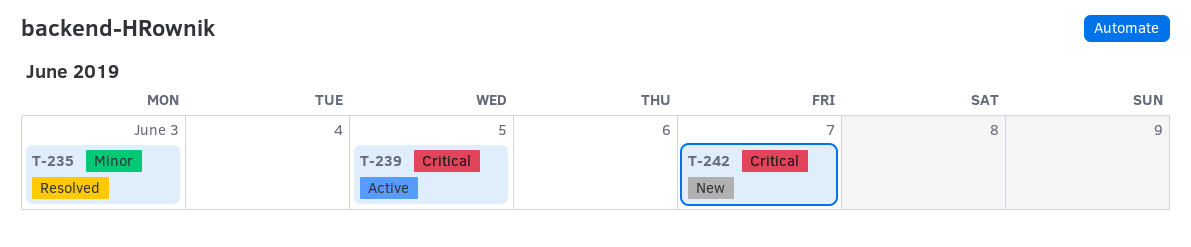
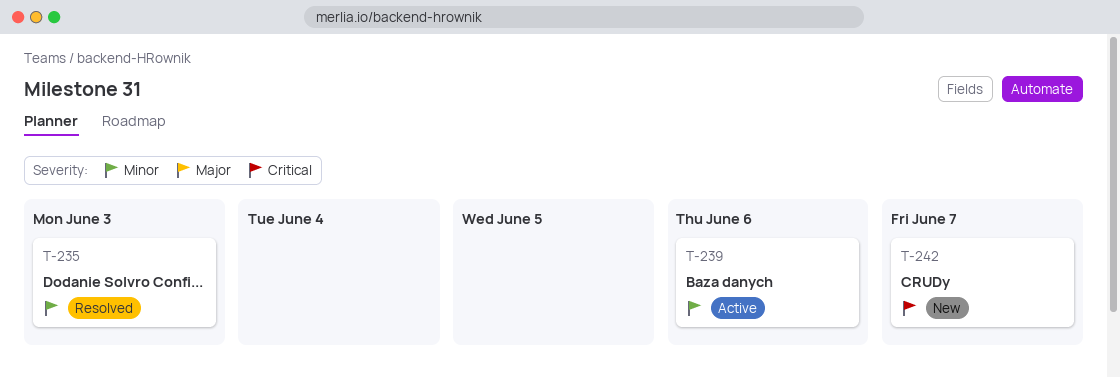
T-239, priority: Critical -> Minor
T-239, due: Jun 5 -> Jun 6

